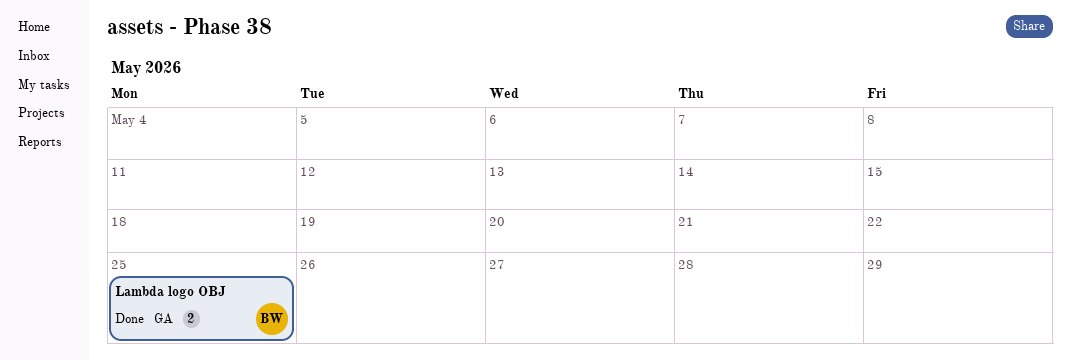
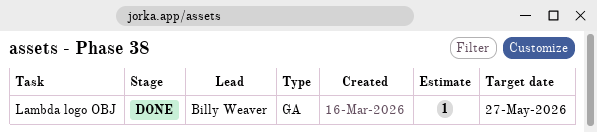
Lambda logo OBJ, estimate: 2 -> 1
Lambda logo OBJ, due: May 25 -> May 27

